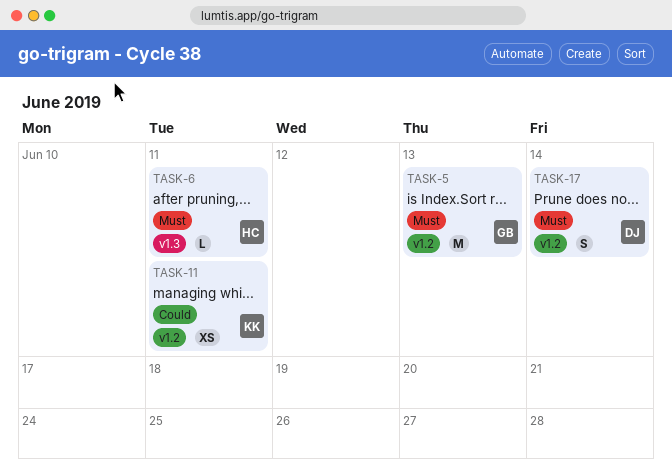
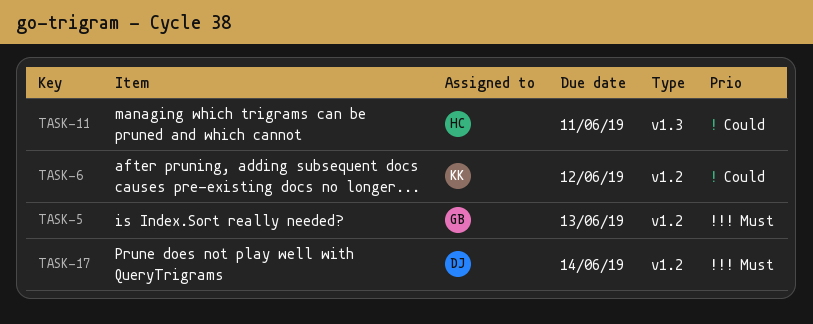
TASK-6, owner: HC -> KK
TASK-6, priority: Must -> Could
TASK-6, label: v1.3 -> v1.2
TASK-6, due: Jun 11 -> Jun 12
TASK-11, owner: KK -> HC
TASK-11, label: v1.2 -> v1.3

